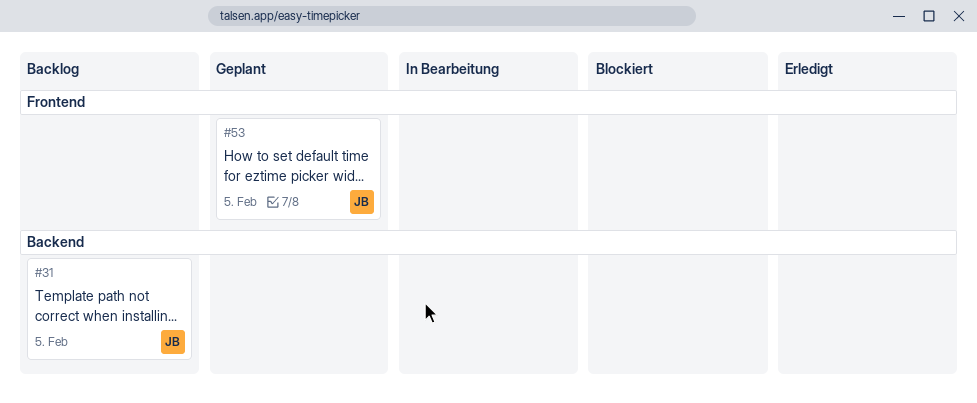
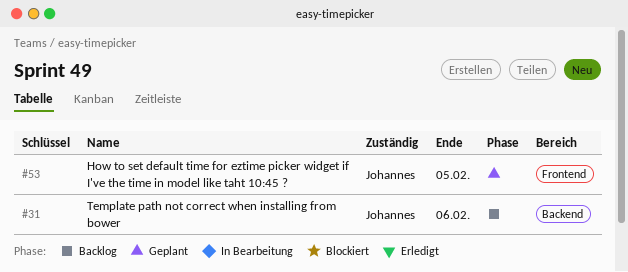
#31, due: Feb 5 -> Feb 6

